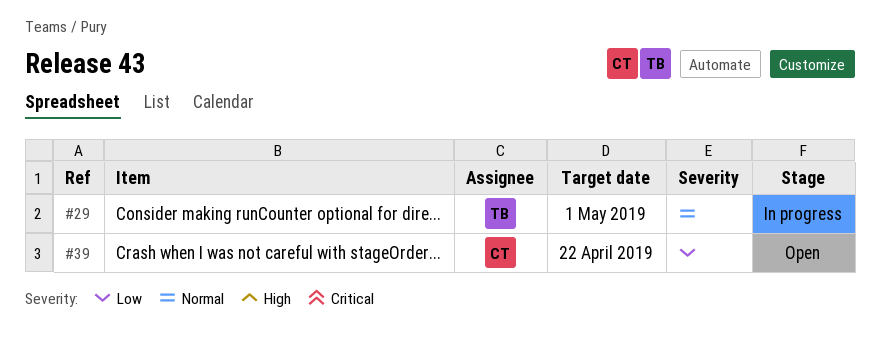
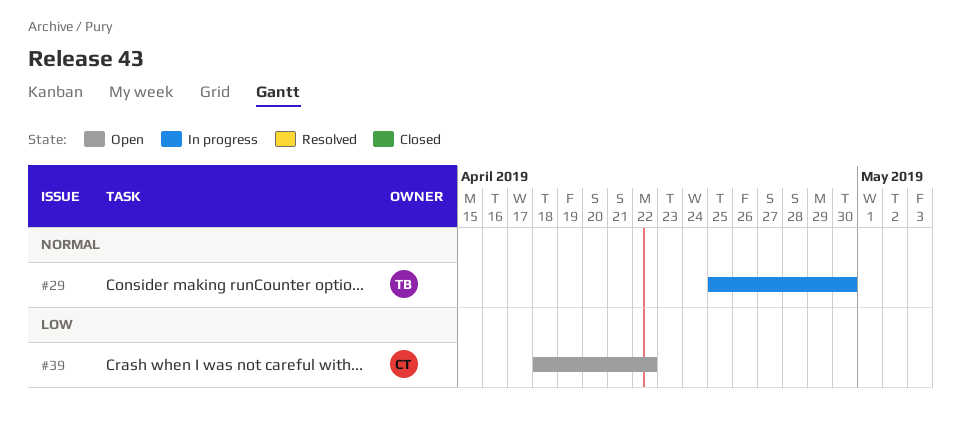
#29, due: May 1 -> Apr 30

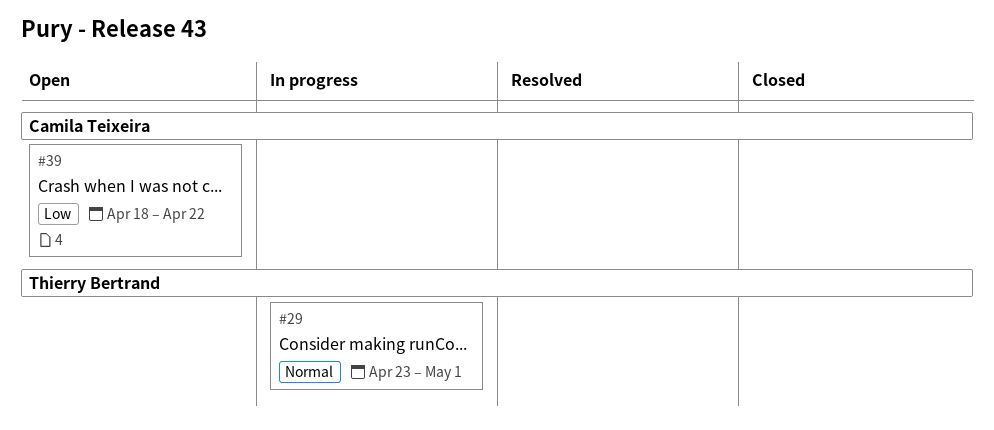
#29, start: Apr 25 -> Apr 23
#29, due: Apr 30 -> May 1

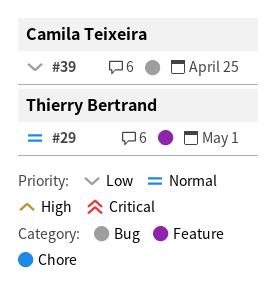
#39, due: Apr 22 -> Apr 25

